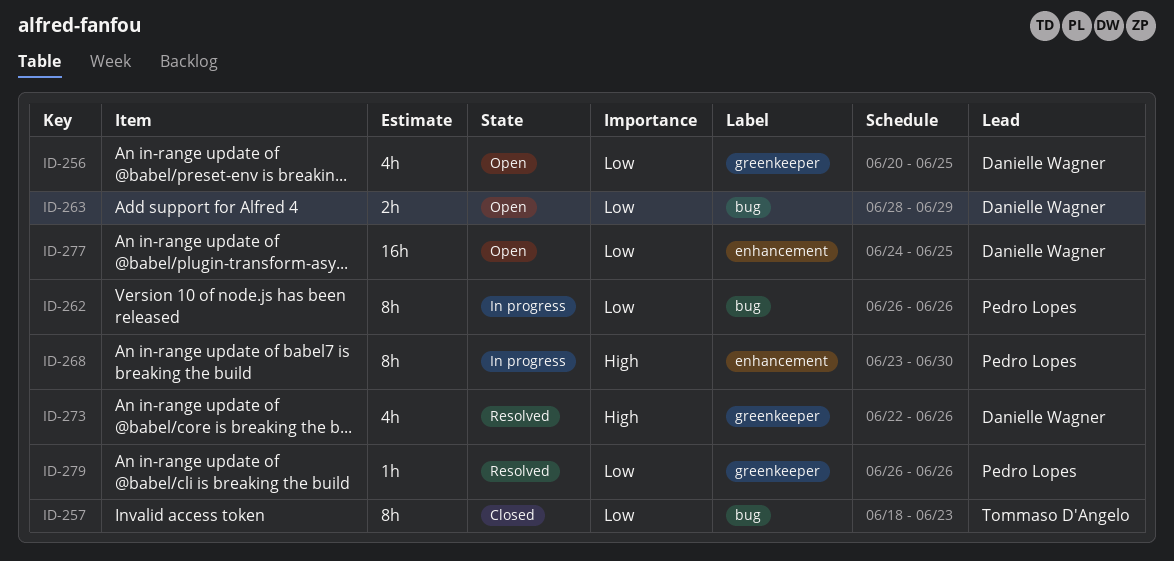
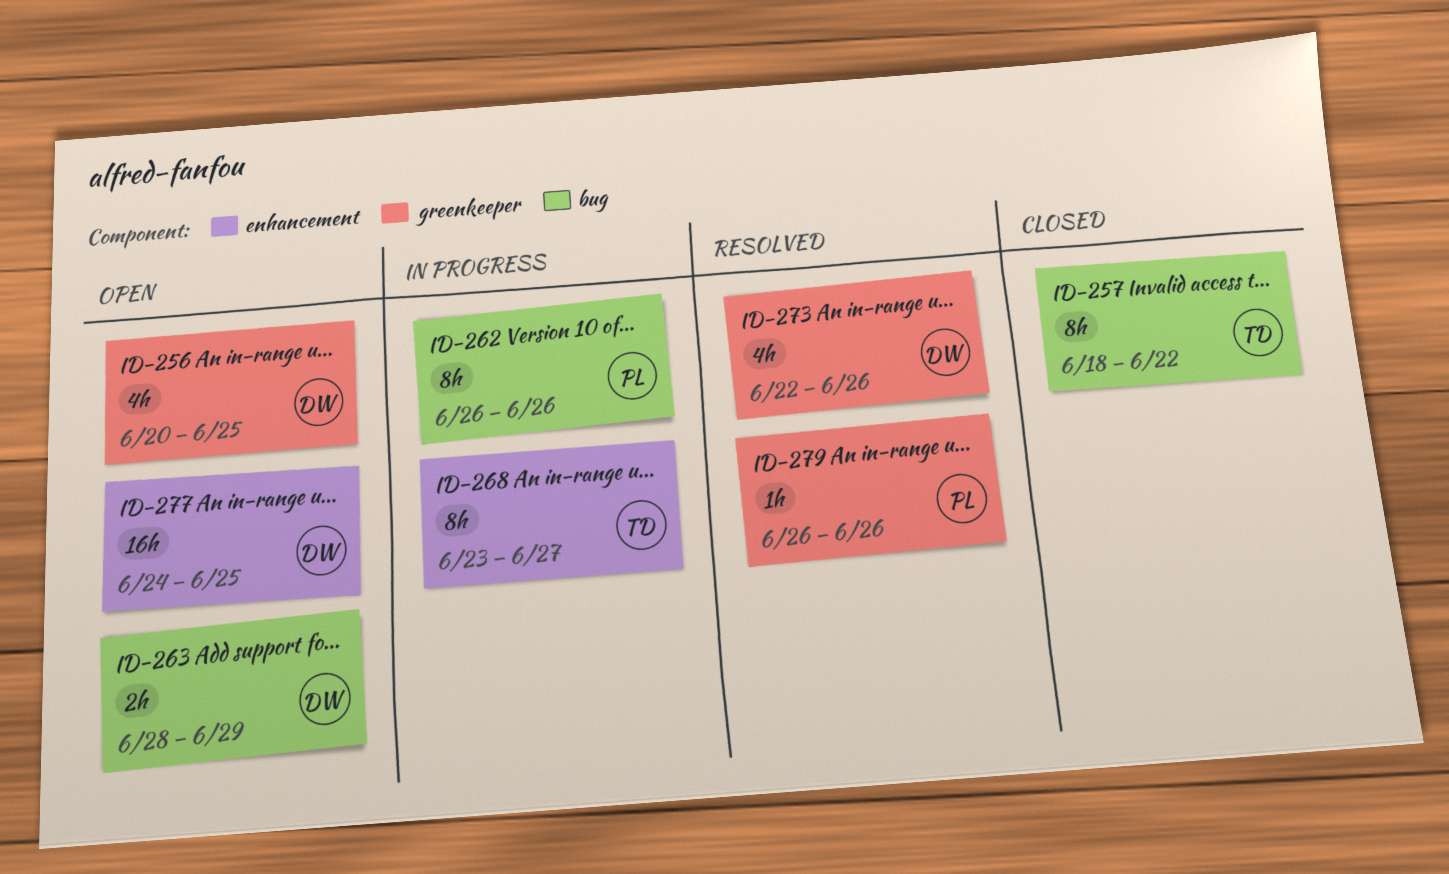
ID-257, due: Jun 23 -> Jun 22
ID-268, owner: Pedro Lopes -> Tommaso D'Angelo
ID-268, due: Jun 30 -> Jun 27

